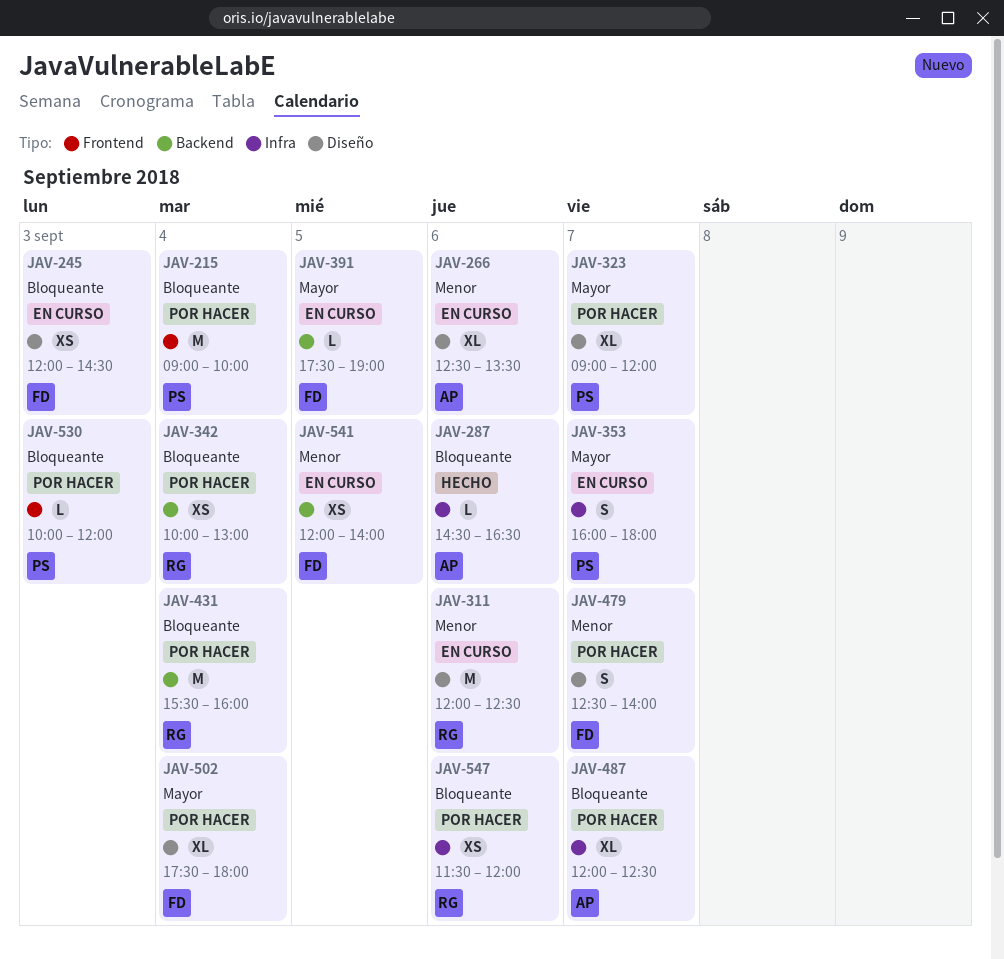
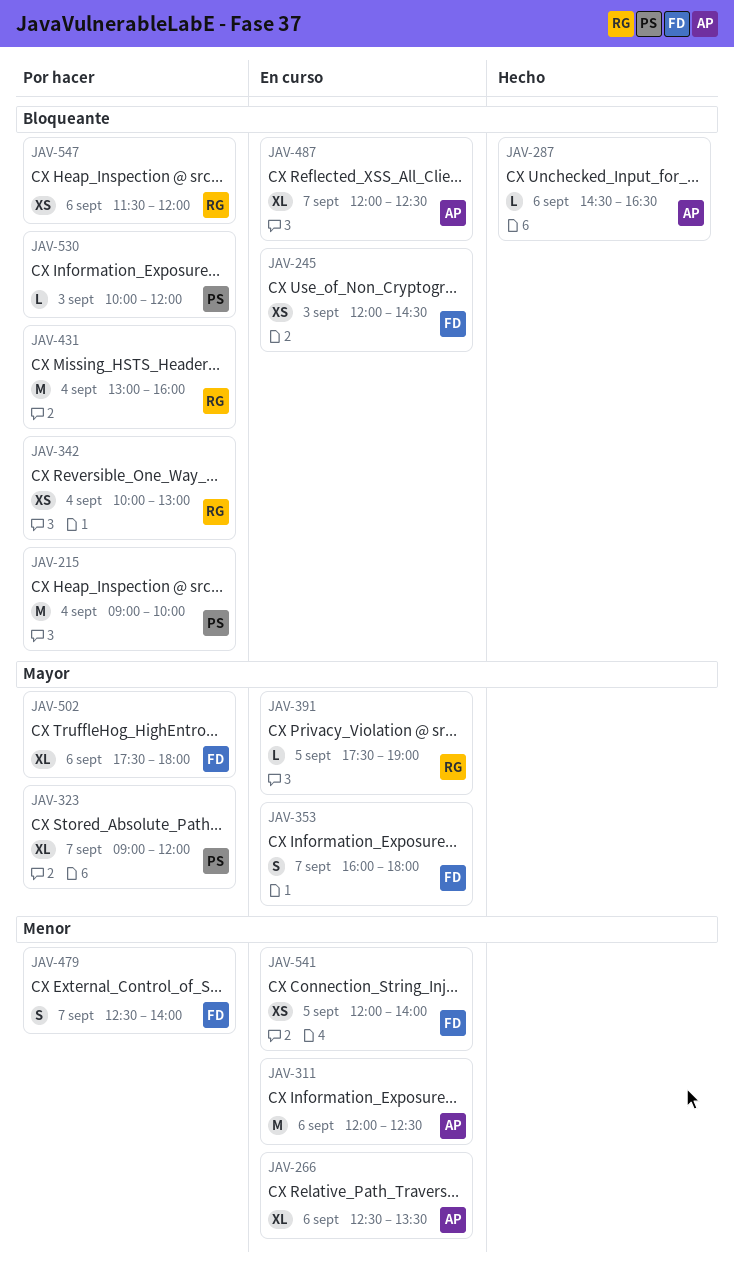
JAV-311, owner: RG -> AP
JAV-353, owner: PS -> FD
JAV-391, owner: FD -> RG
JAV-431, begins: 15:30 -> 13:00
JAV-487, status: Por hacer -> En curso
JAV-502, day: Sep 4 -> Sep 6

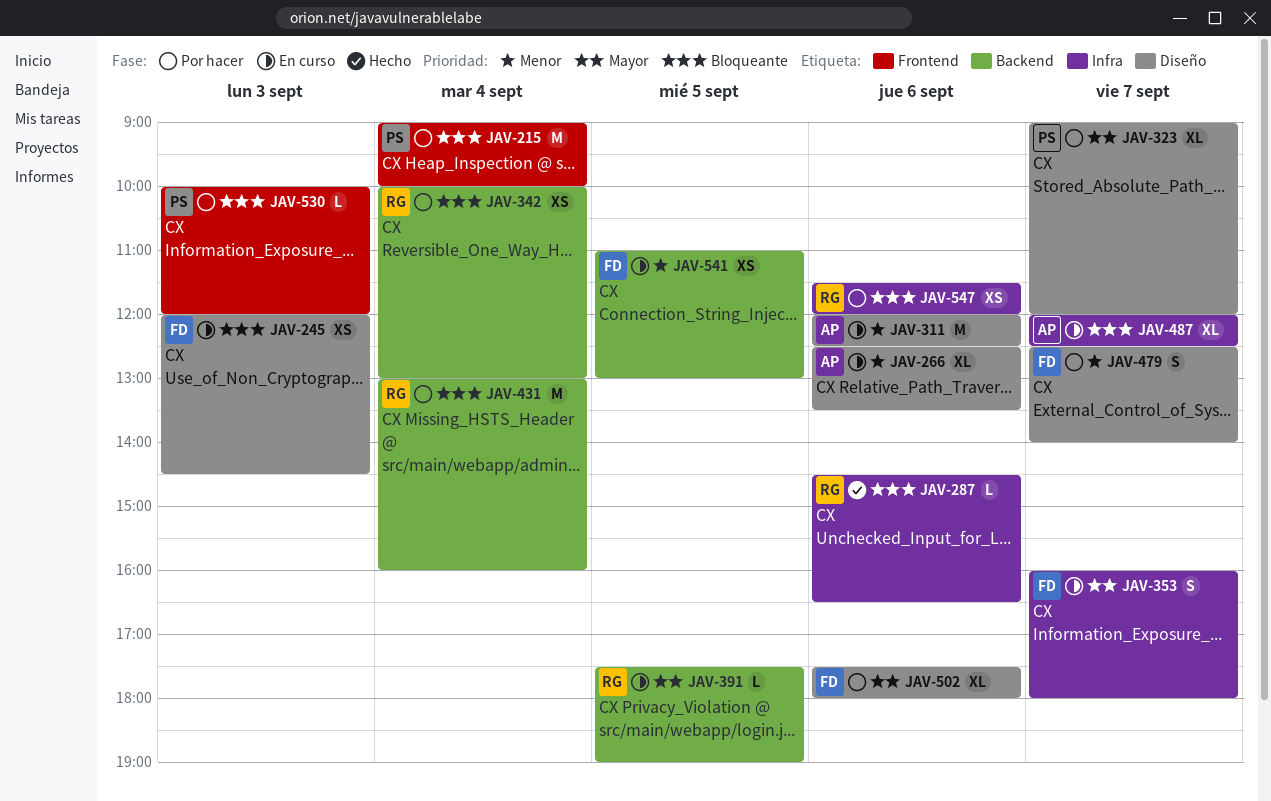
JAV-287, owner: AP -> RG
JAV-541, begins: 12:00 -> 11:00
JAV-541, ends: 14:00 -> 13:00

